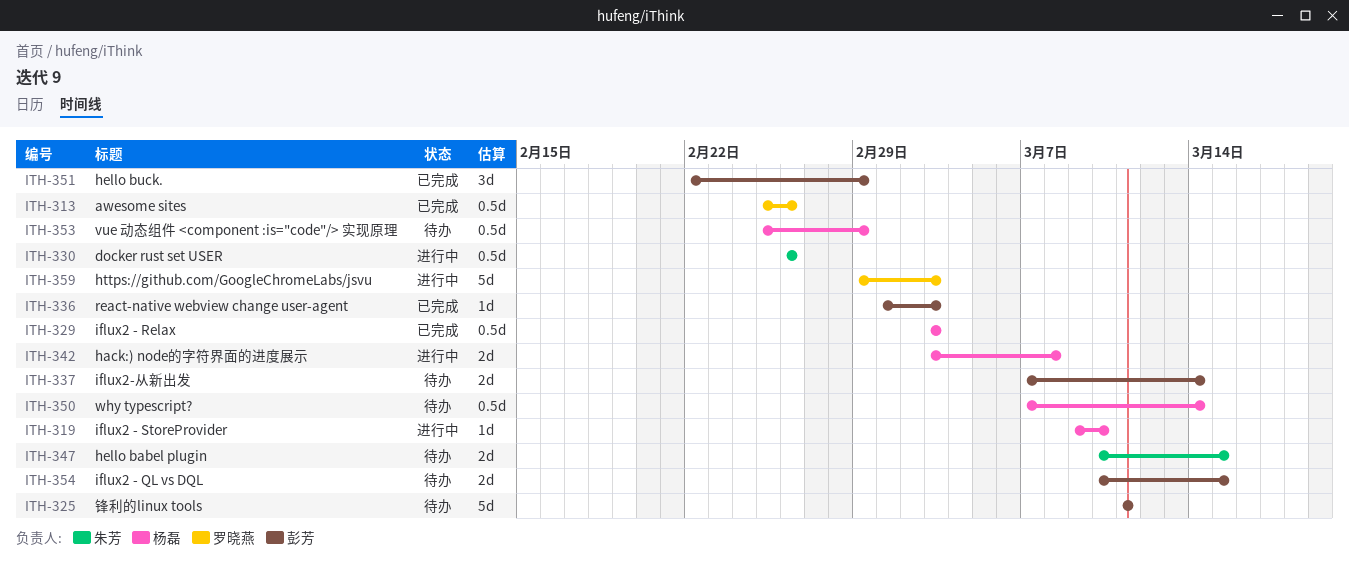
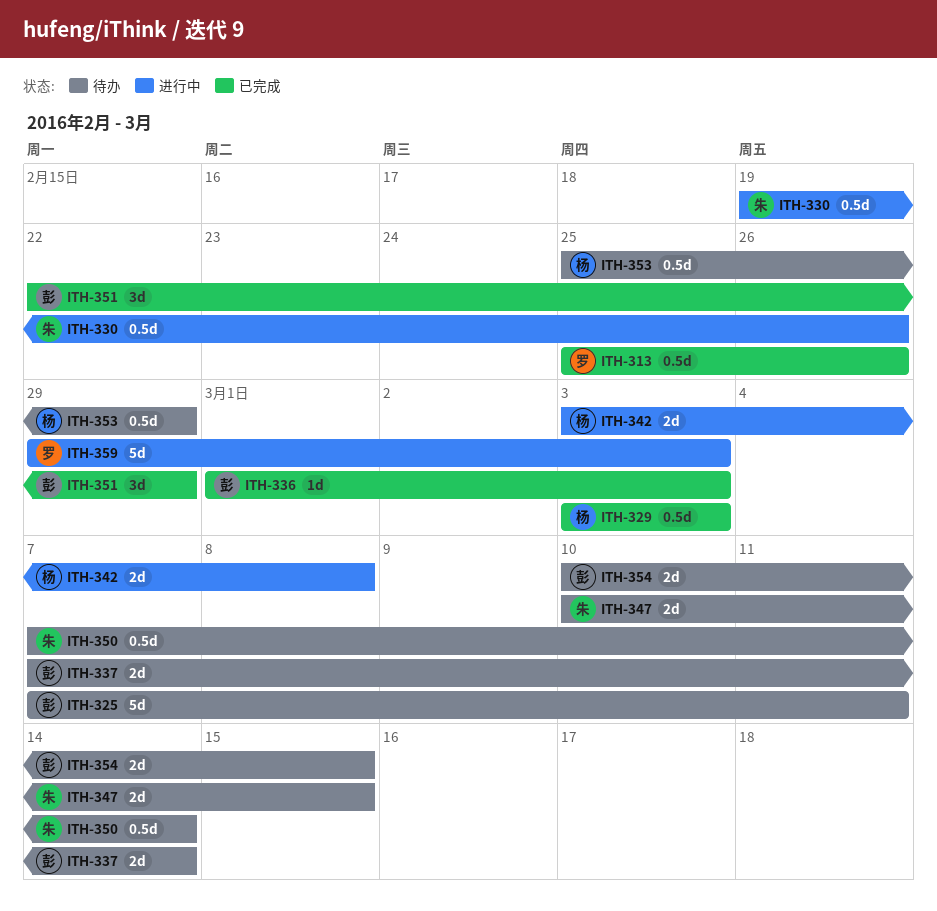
ITH-319: present -> none
ITH-325, start: Mar 11 -> Mar 7
ITH-330, start: Feb 26 -> Feb 19
ITH-350, owner: 杨磊 -> 朱芳

